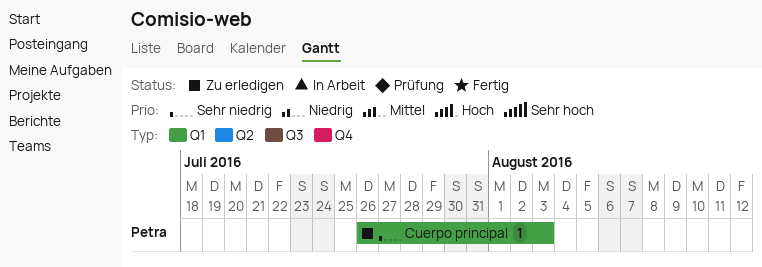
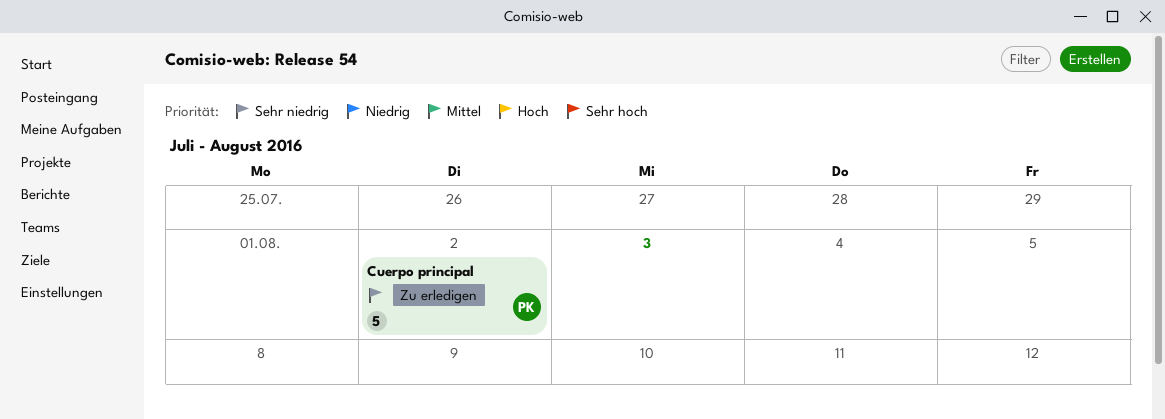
Cuerpo principal, estimate: 1 -> 5
Cuerpo principal, due: Aug 3 -> Aug 2

